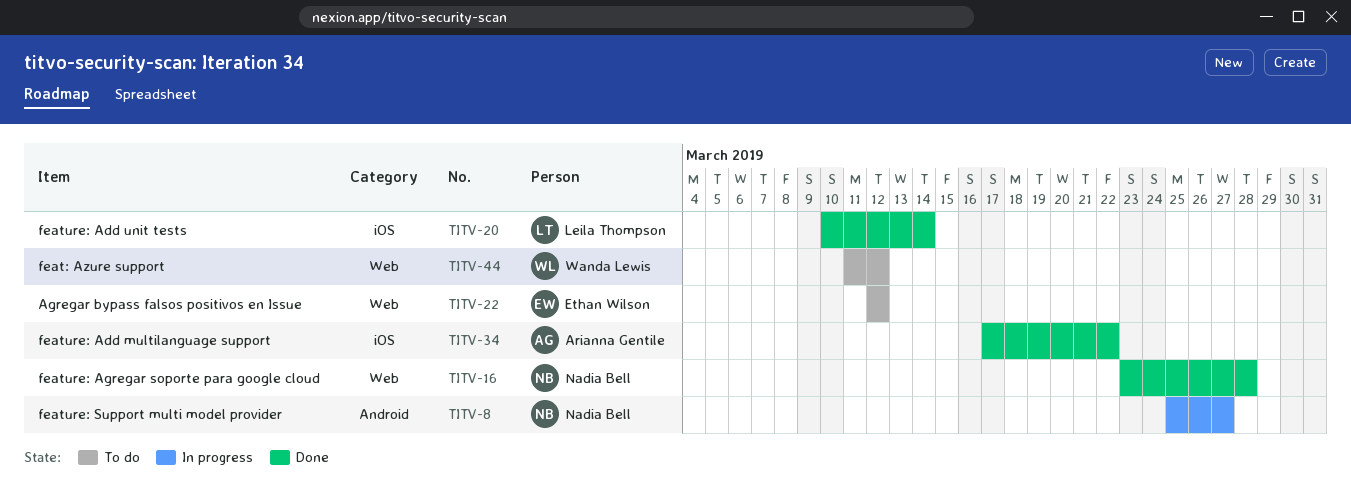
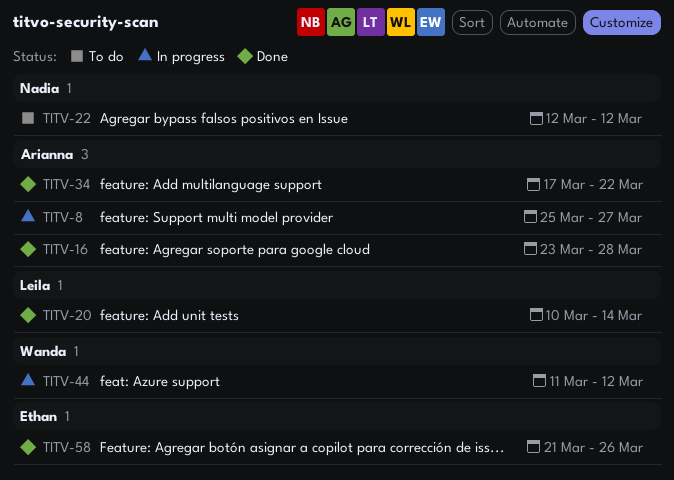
TITV-8, owner: Nadia Bell -> Arianna Gentile
TITV-16, owner: Nadia Bell -> Arianna Gentile
TITV-22, owner: Ethan Wilson -> Nadia Bell
TITV-44, status: To do -> In progress
TITV-58: none -> present

